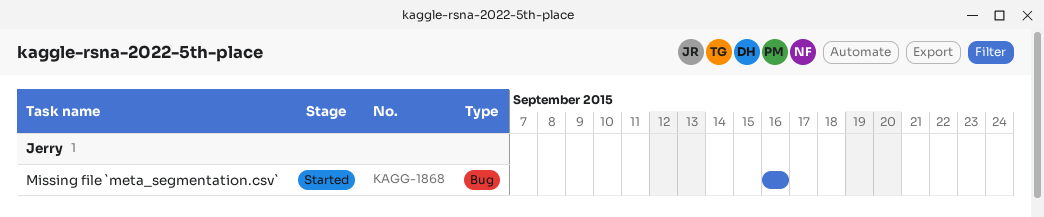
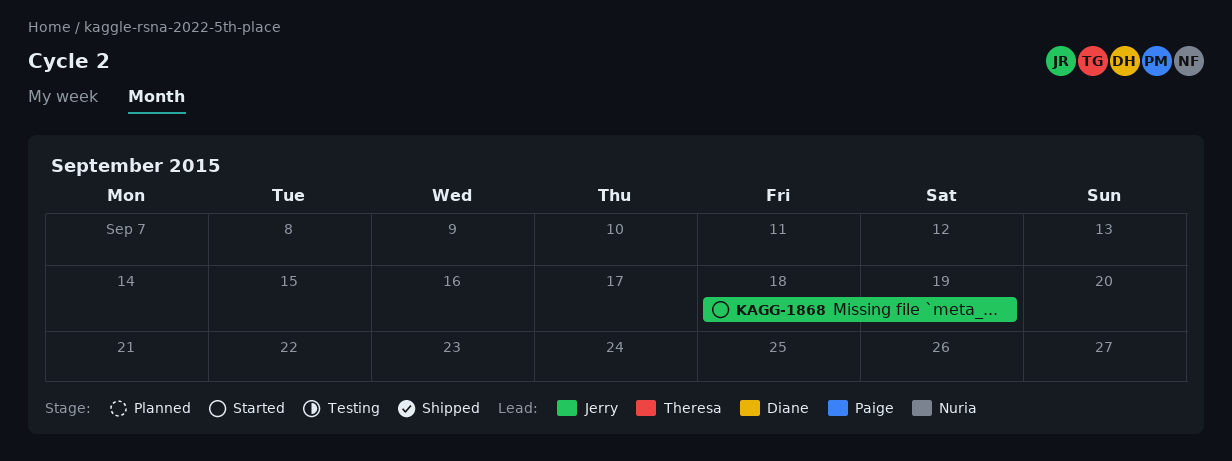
KAGG-1868, start: Sep 16 -> Sep 18
KAGG-1868, due: Sep 16 -> Sep 19

